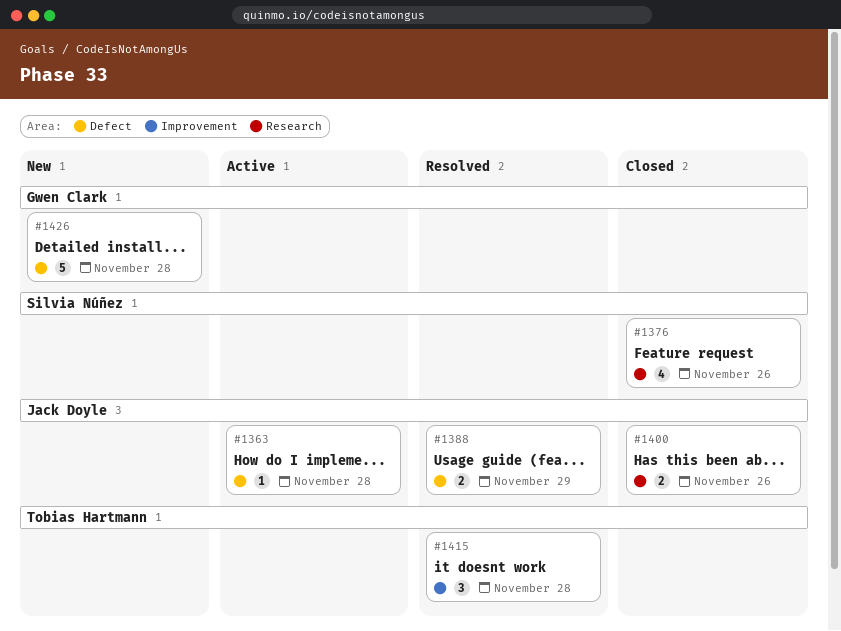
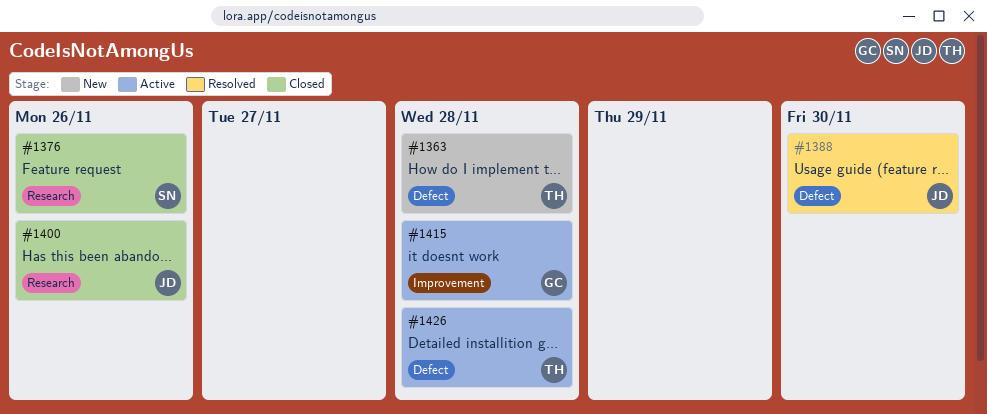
#1363, status: Active -> New
#1363, owner: Jack Doyle -> Tobias Hartmann
#1388, due: Nov 29 -> Nov 30
#1415, status: Resolved -> Active
#1415, owner: Tobias Hartmann -> Gwen Clark
#1426, status: New -> Active
#1426, owner: Gwen Clark -> Tobias Hartmann

